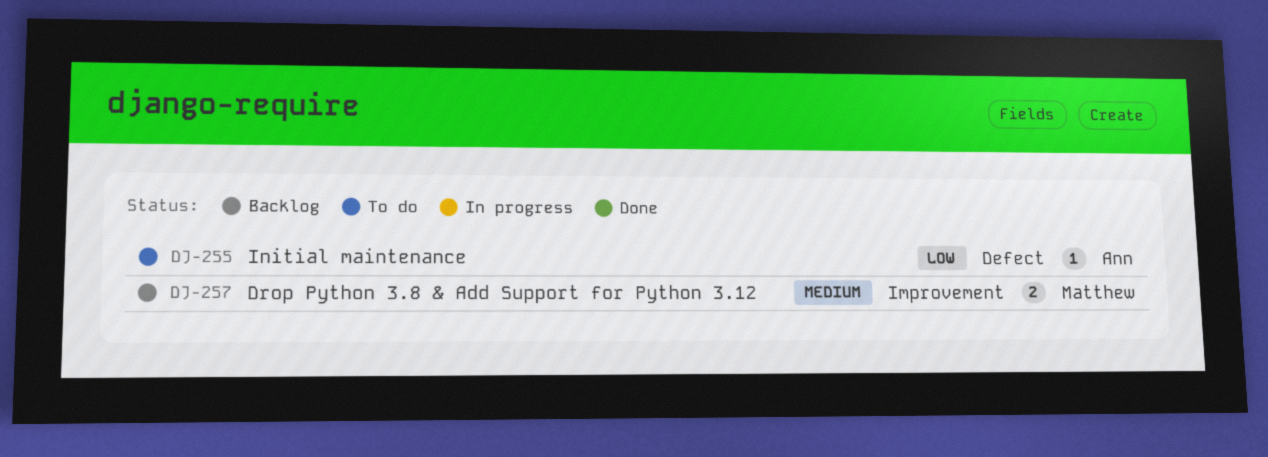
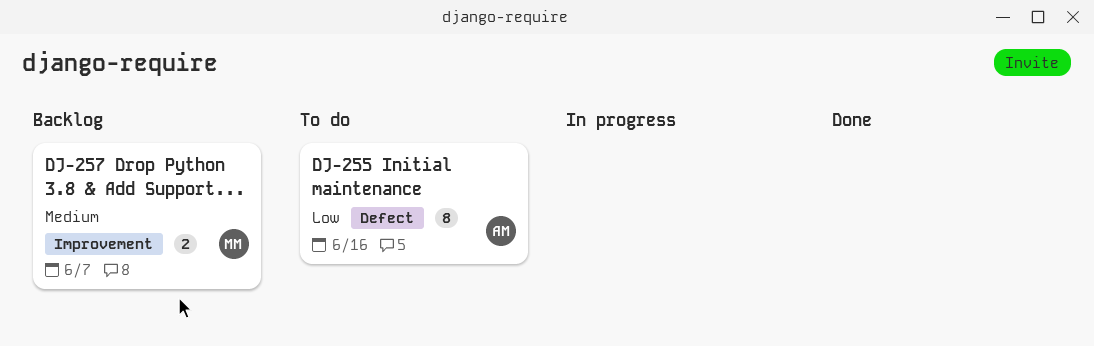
DJ-255, estimate: 1 -> 8

